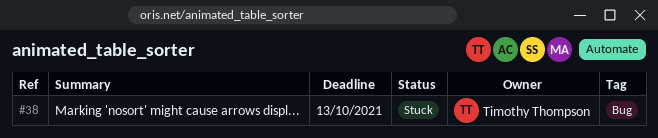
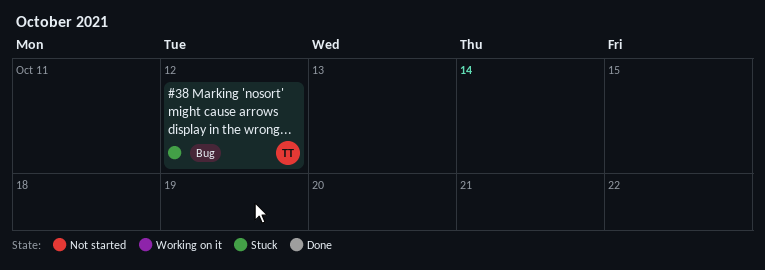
#38, due: Oct 13 -> Oct 12

